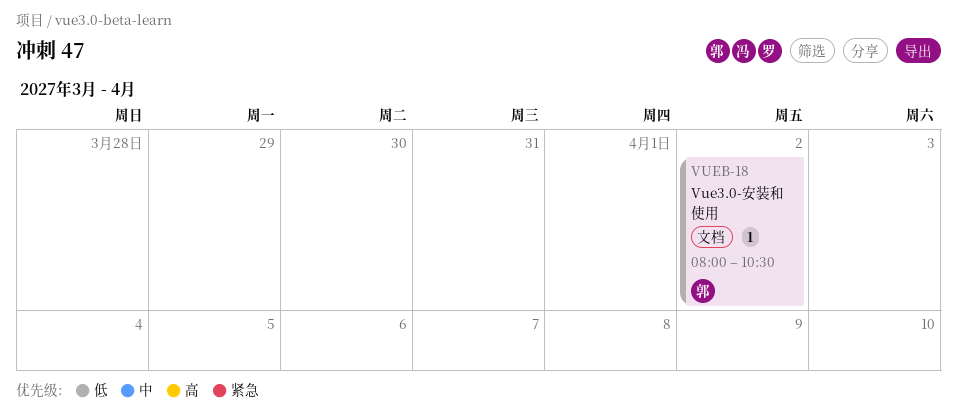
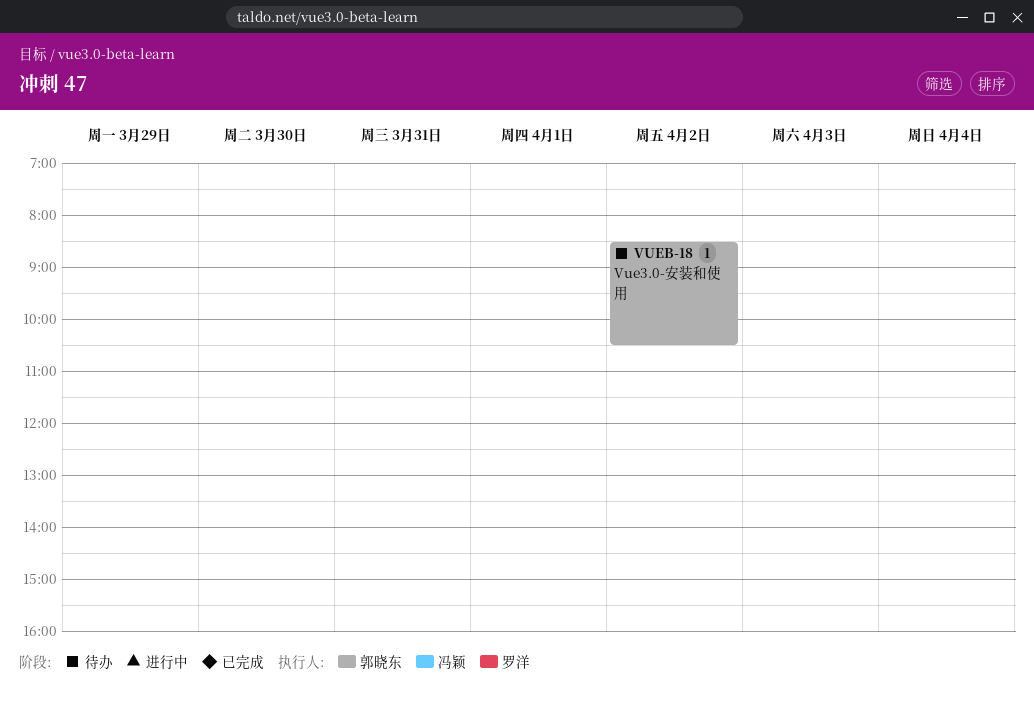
VUEB-18, begins: 08:00 -> 08:30

